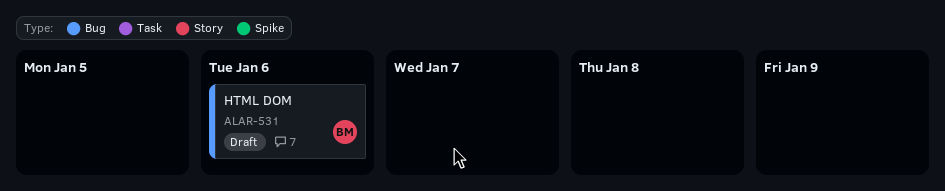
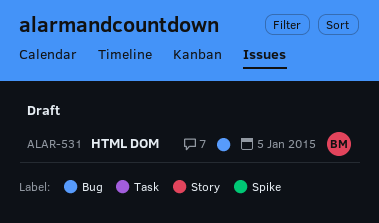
ALAR-531, due: Jan 6 -> Jan 5

